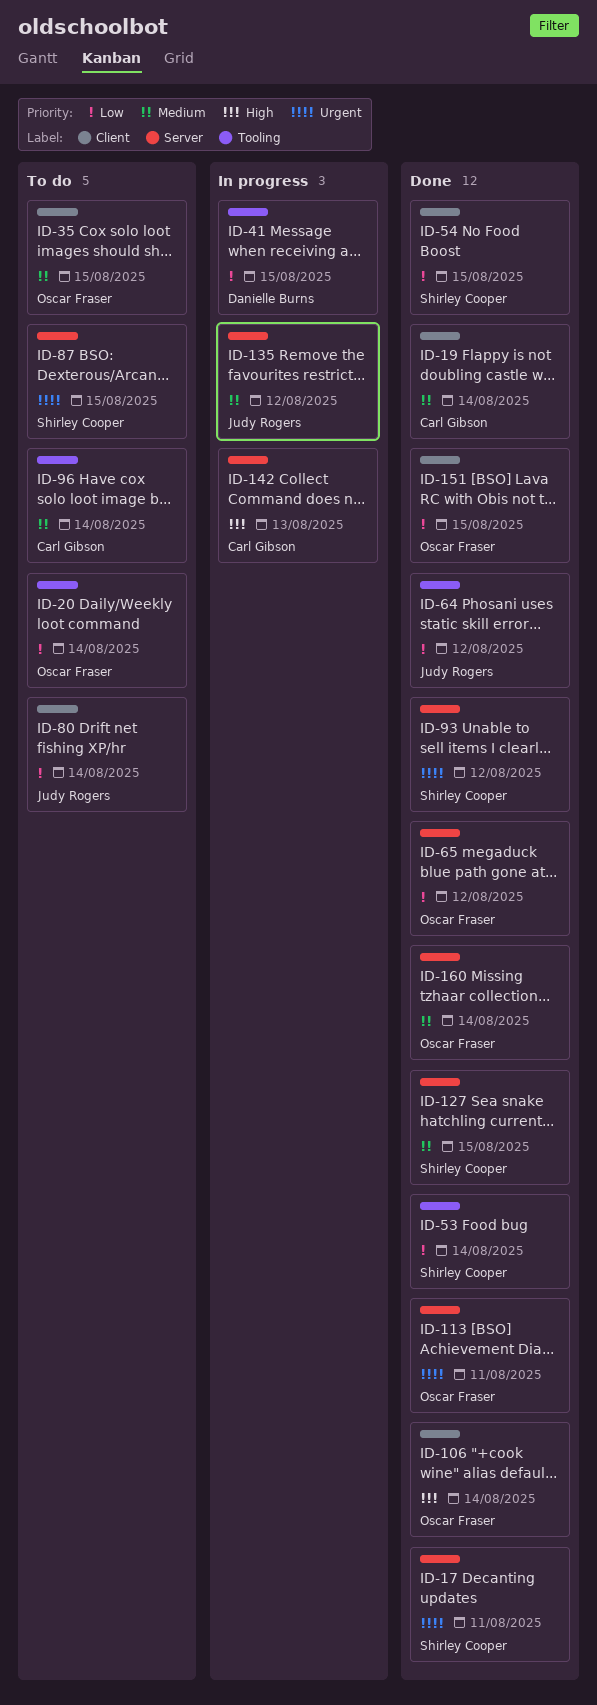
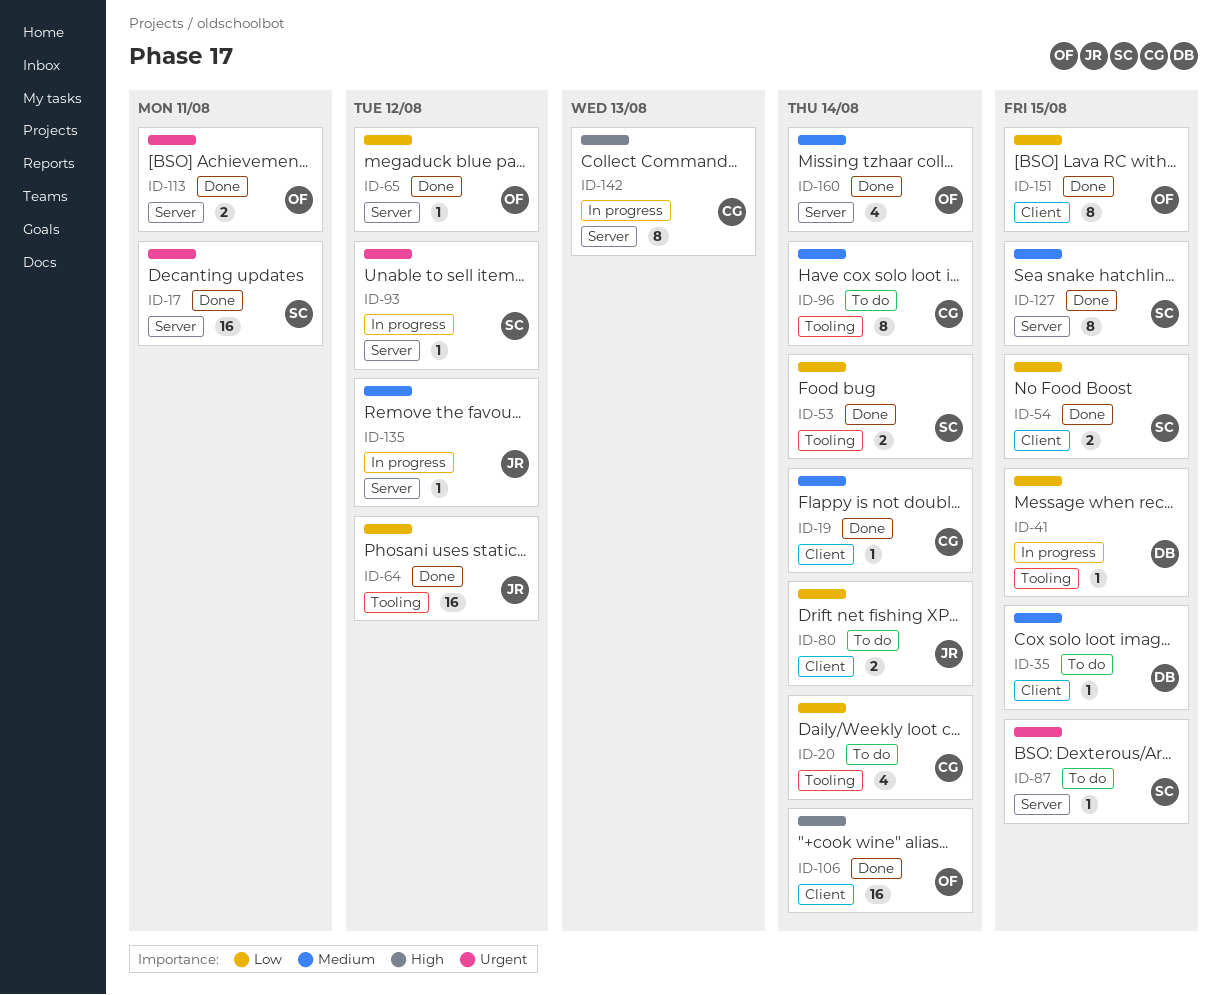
ID-20, owner: Oscar Fraser -> Carl Gibson
ID-35, owner: Oscar Fraser -> Danielle Burns
ID-93, status: Done -> In progress

